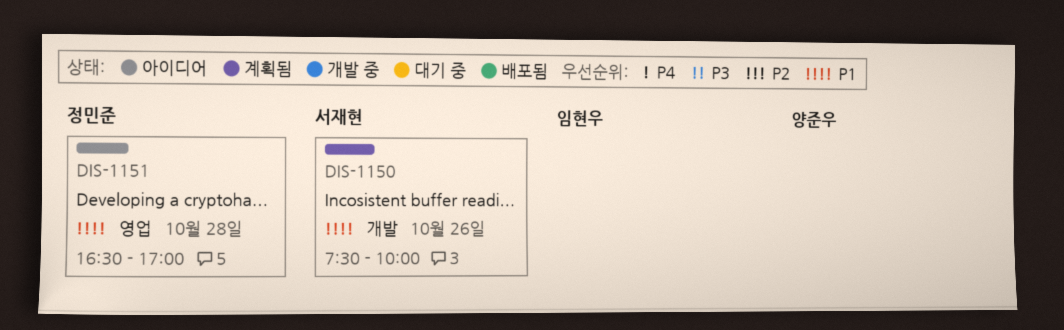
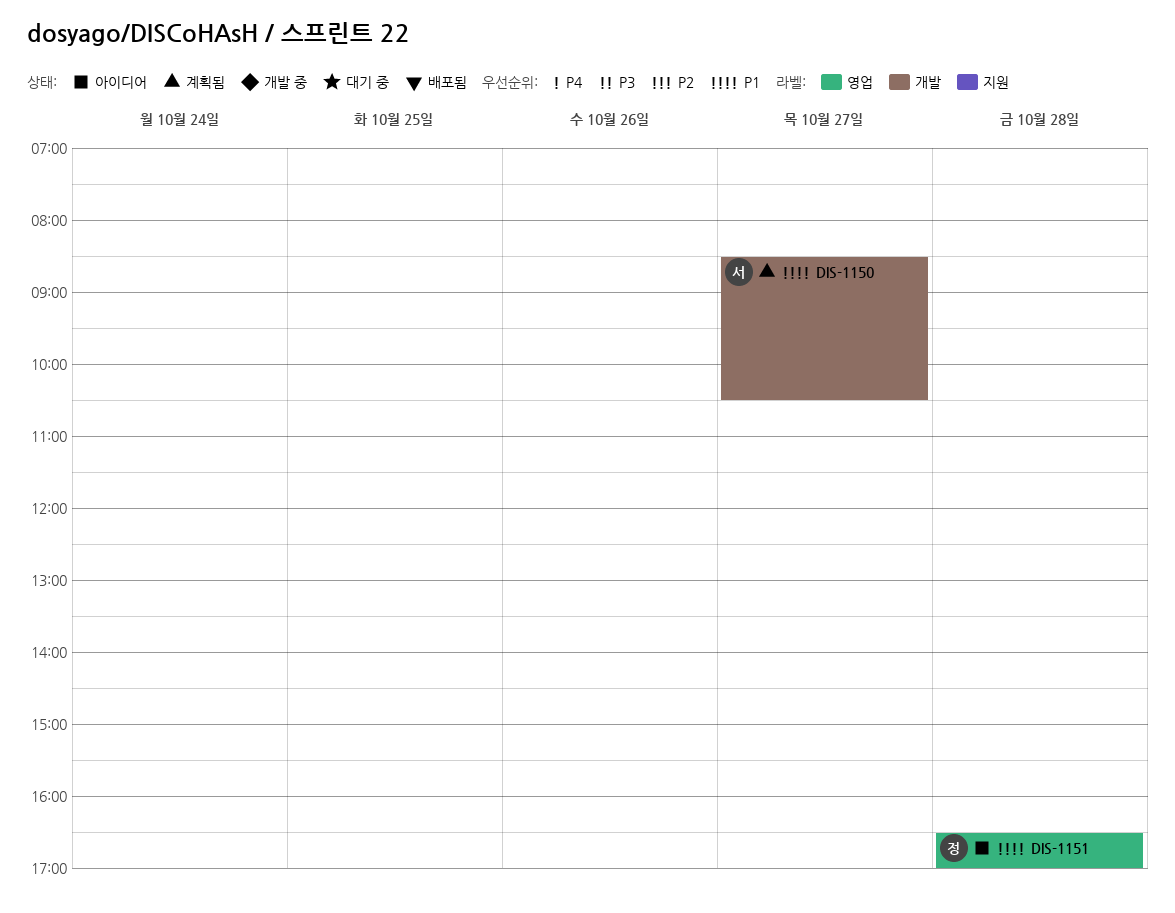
DIS-1150, day: Oct 26 -> Oct 27
DIS-1150, begins: 07:30 -> 08:30
DIS-1150, ends: 10:00 -> 10:30

